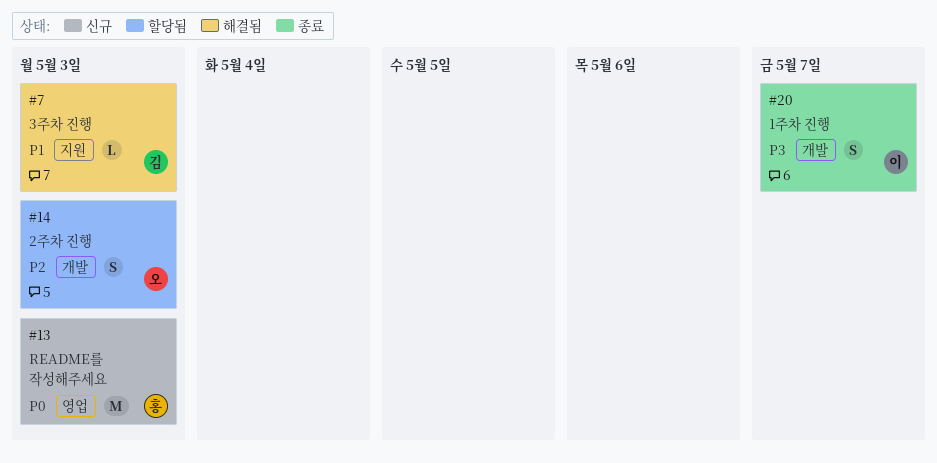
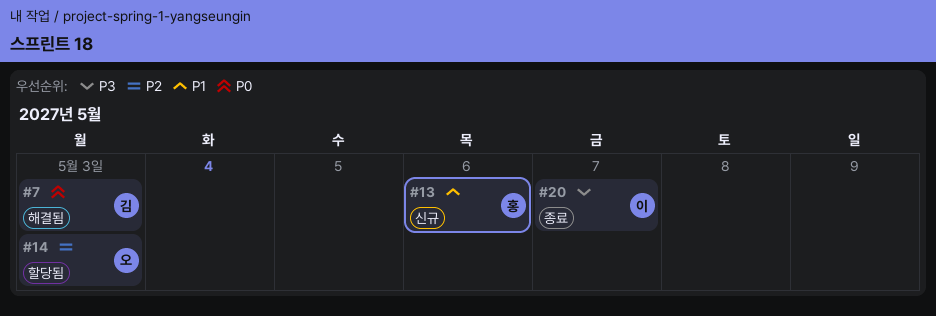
#7, priority: P1 -> P0
#13, priority: P0 -> P1
#13, due: May 3 -> May 6

